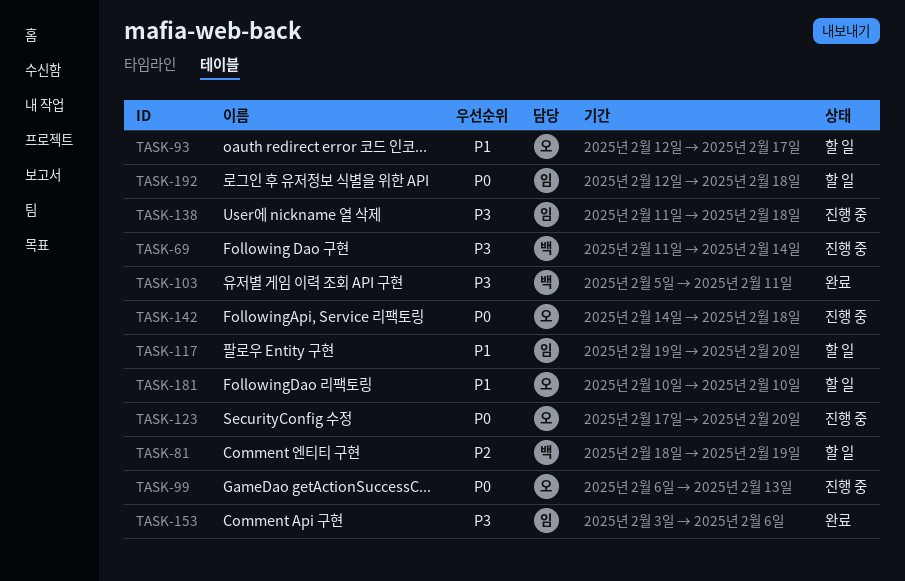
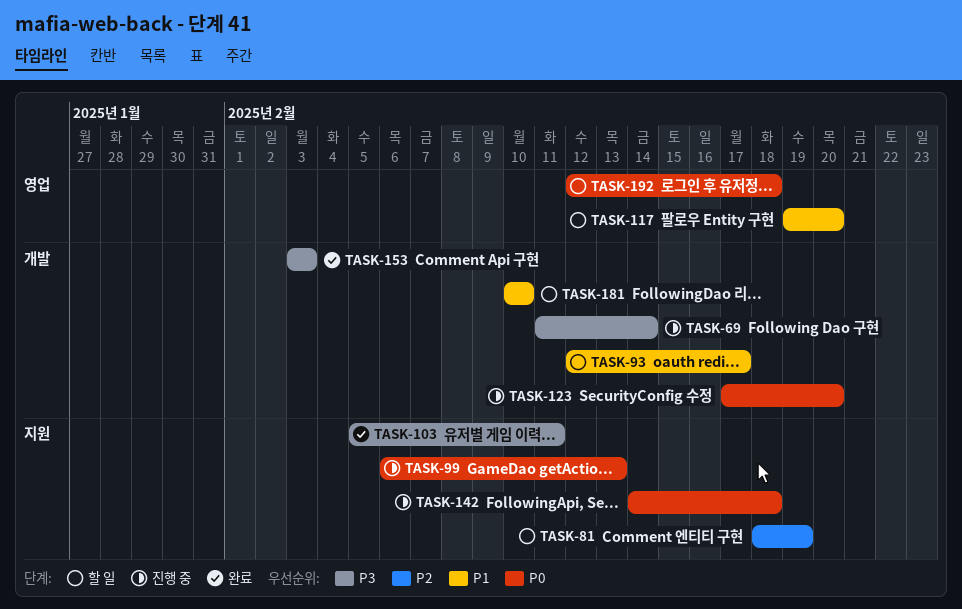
TASK-138: present -> none
TASK-153, due: Feb 6 -> Feb 3

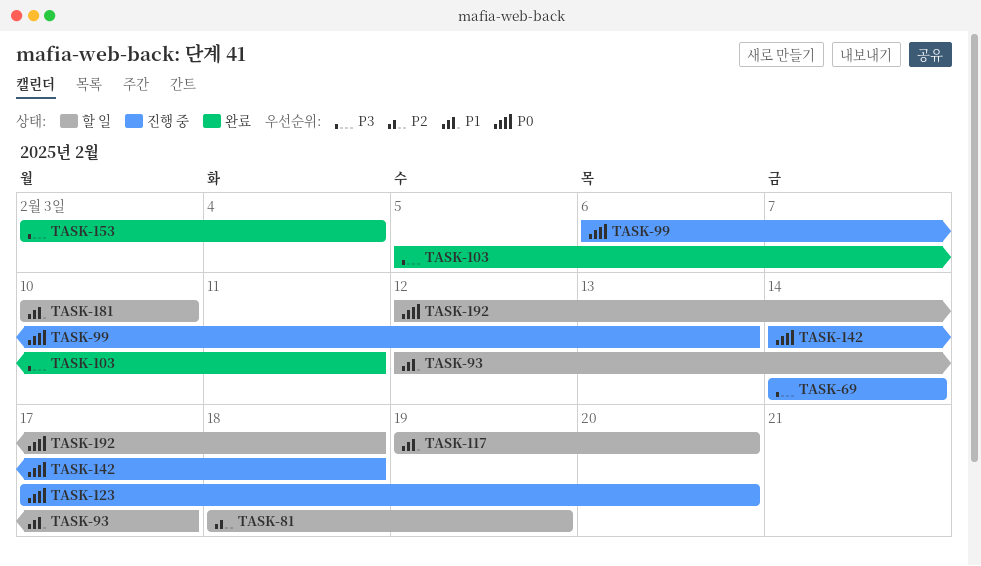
TASK-69, start: Feb 11 -> Feb 14
TASK-153, due: Feb 3 -> Feb 4

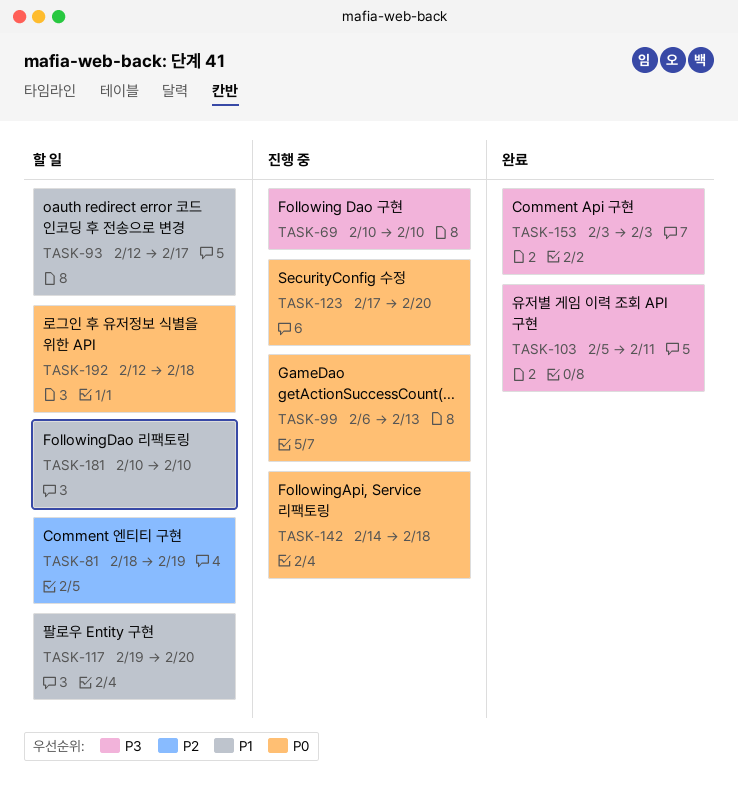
TASK-69, start: Feb 14 -> Feb 10
TASK-69, due: Feb 14 -> Feb 10
TASK-153, due: Feb 4 -> Feb 3

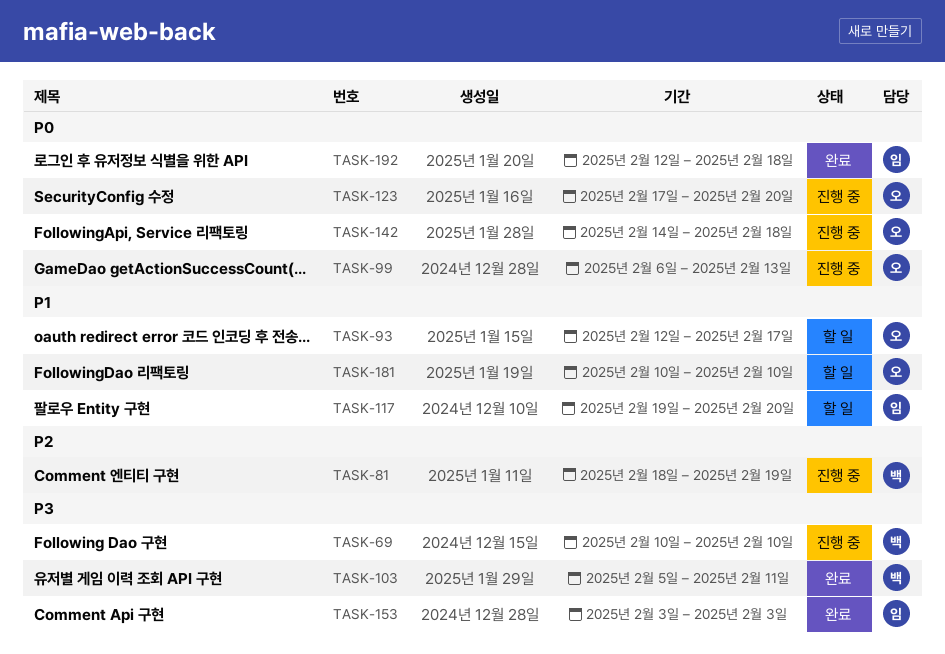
TASK-81, status: 할 일 -> 진행 중
TASK-192, status: 할 일 -> 완료

